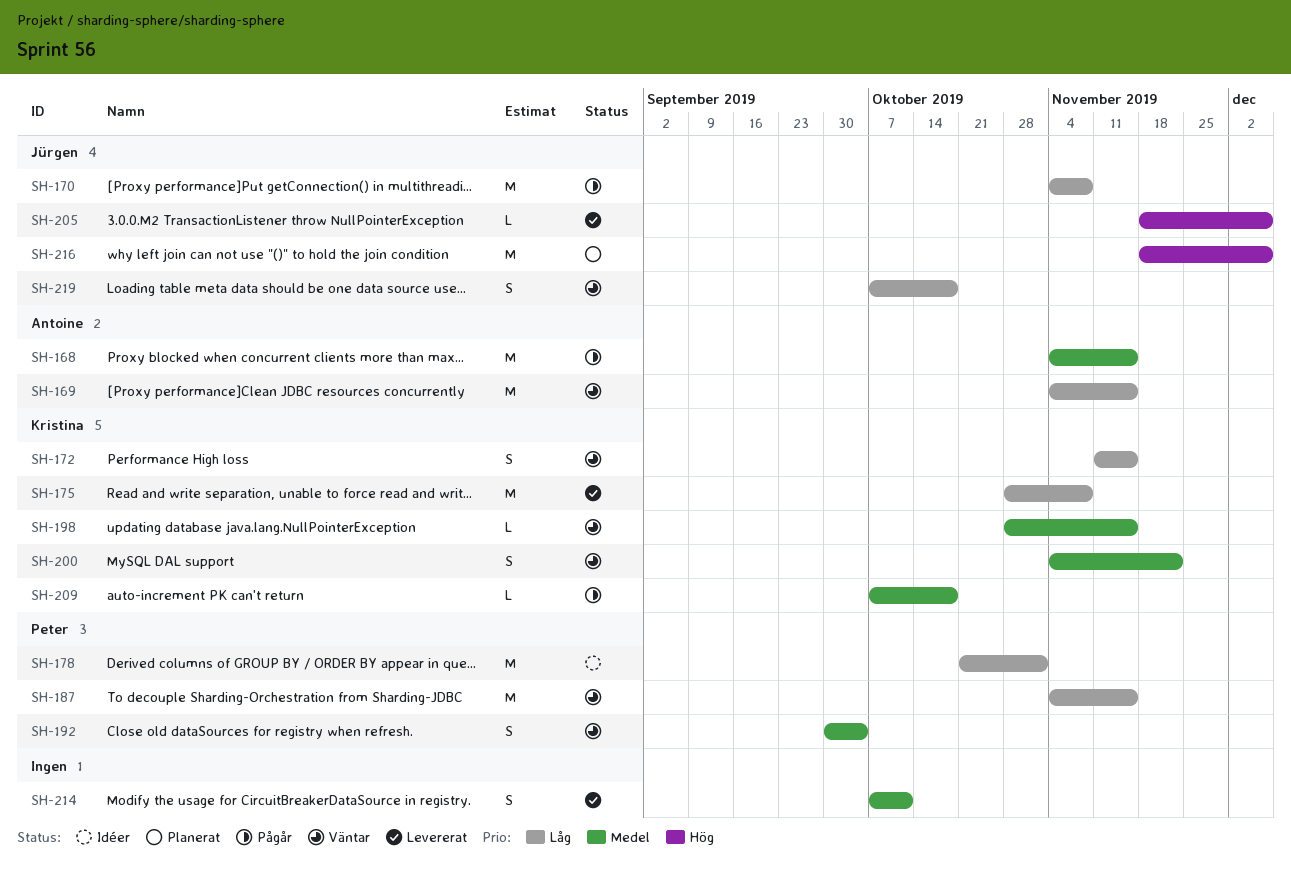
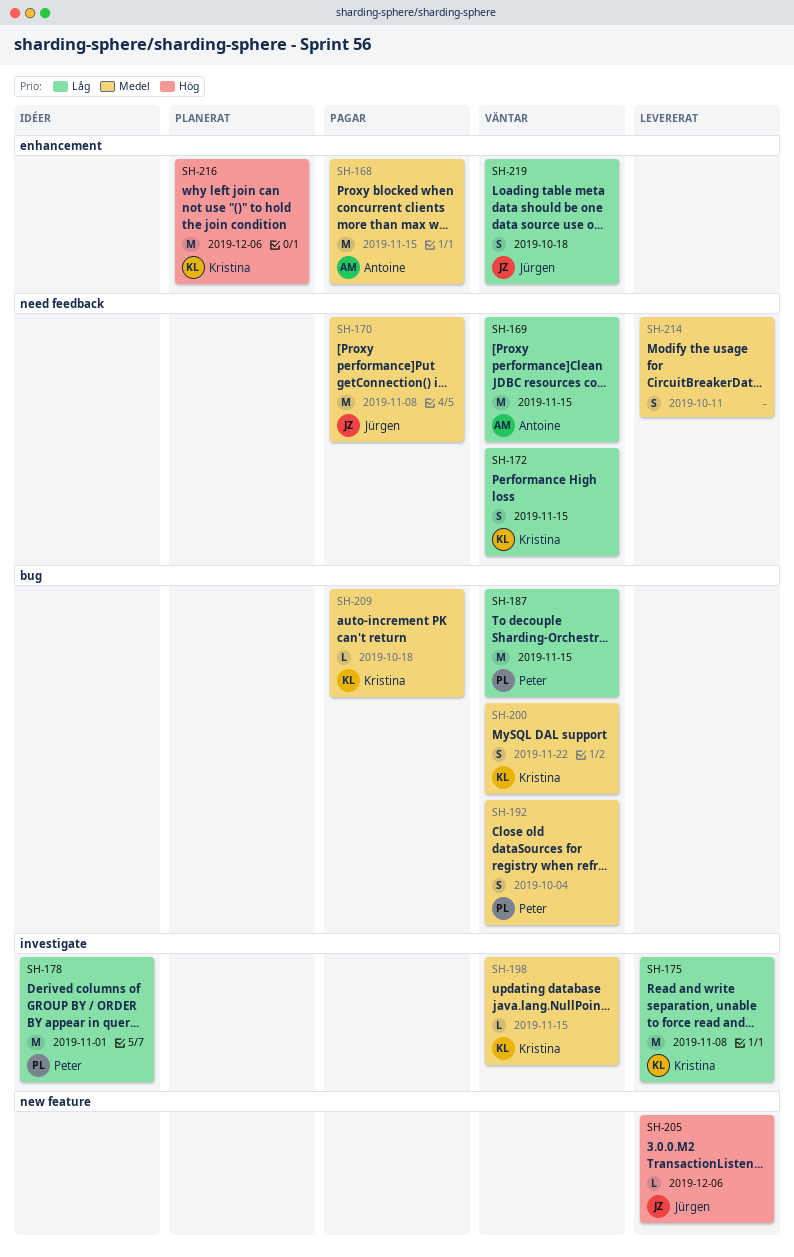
SH-170, priority: Låg -> Medel
SH-216, owner: Jürgen -> Kristina

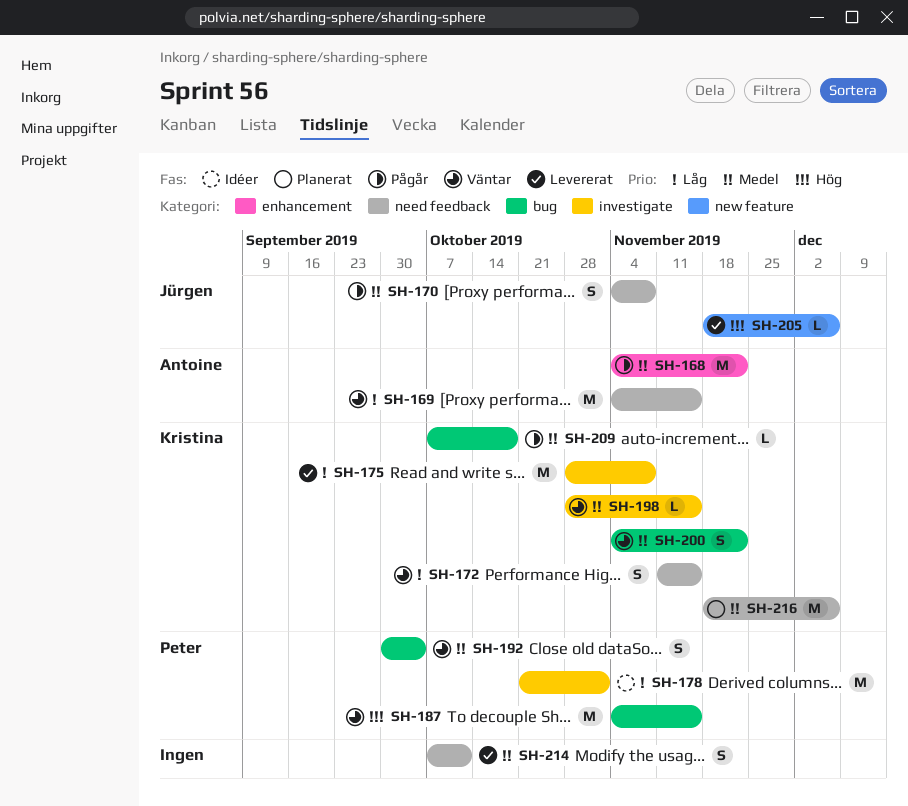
SH-168, due: Nov 15 -> Nov 22
SH-170, estimate: M -> S
SH-187, priority: Låg -> Hög
SH-216, priority: Hög -> Medel
SH-216, label: enhancement -> need feedback
SH-219: present -> none

